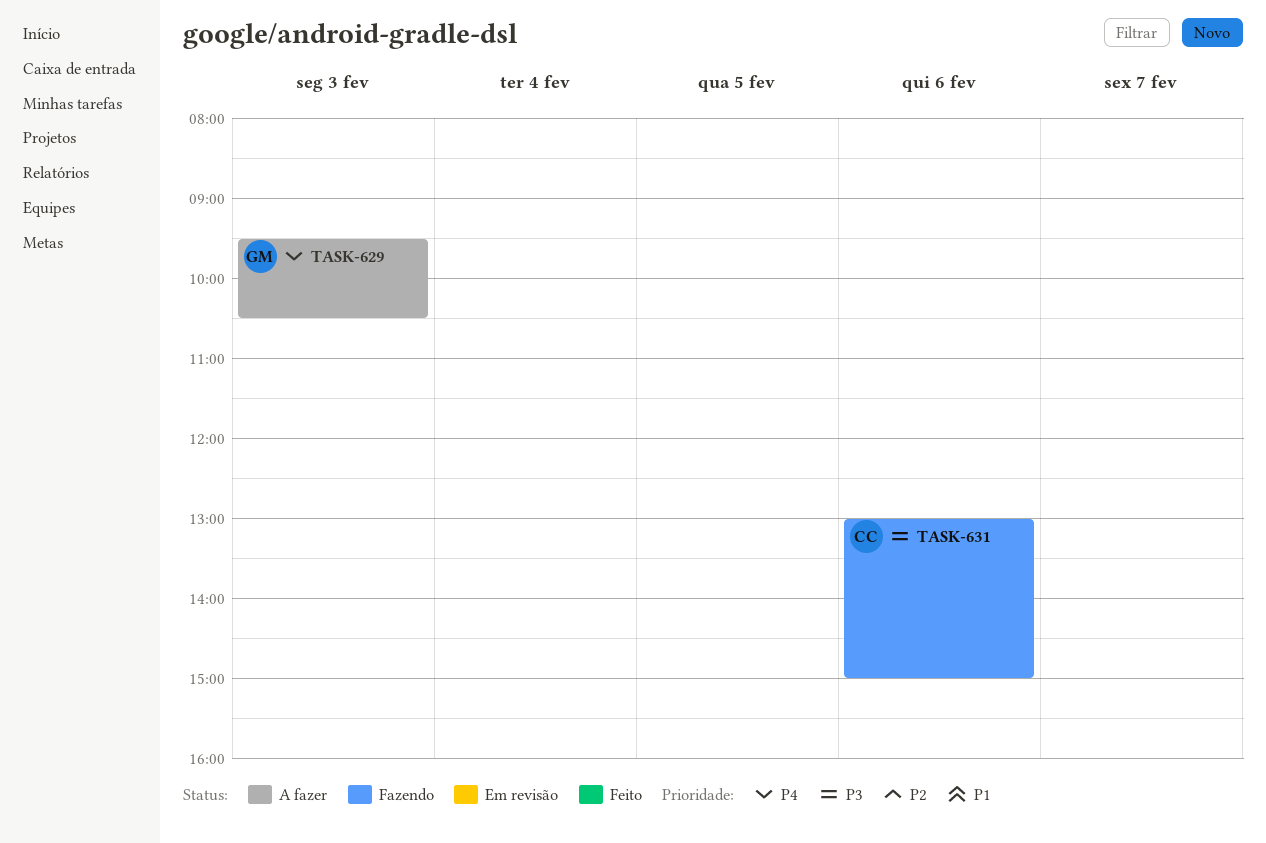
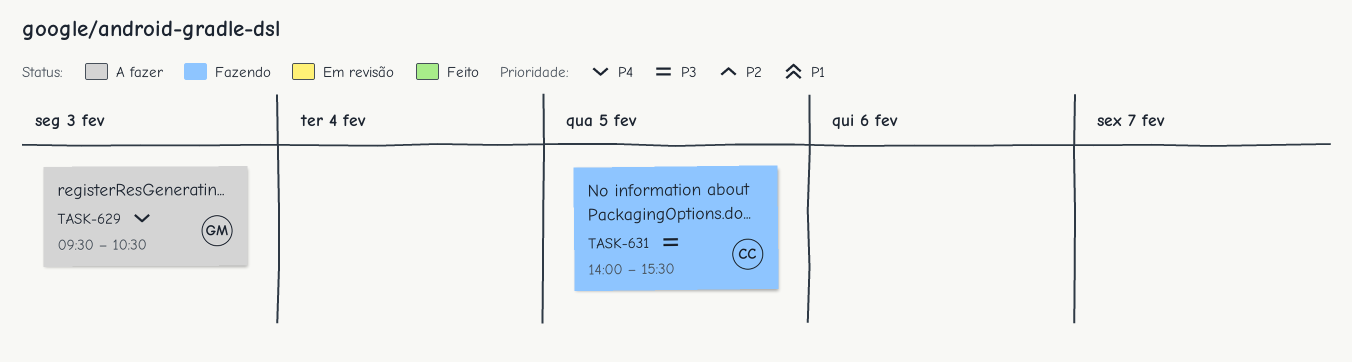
TASK-631, day: Feb 6 -> Feb 5
TASK-631, begins: 13:00 -> 14:00
TASK-631, ends: 15:00 -> 15:30

